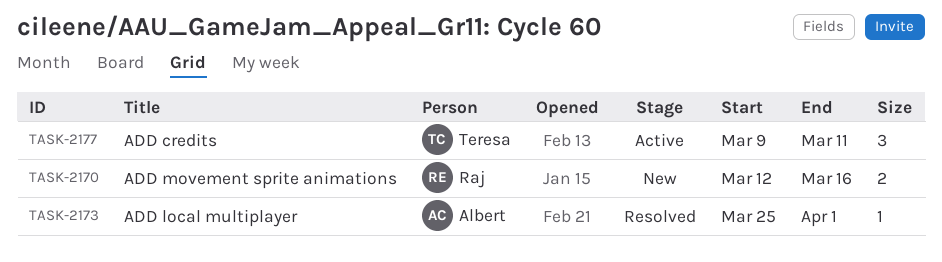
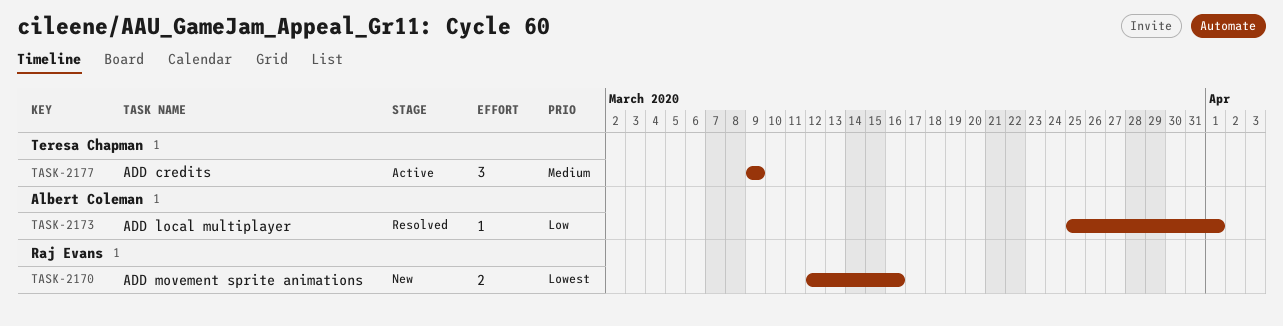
TASK-2177, due: Mar 11 -> Mar 9

